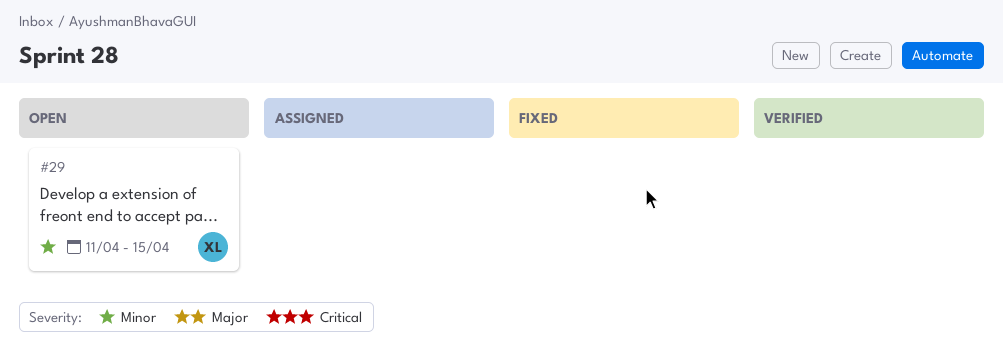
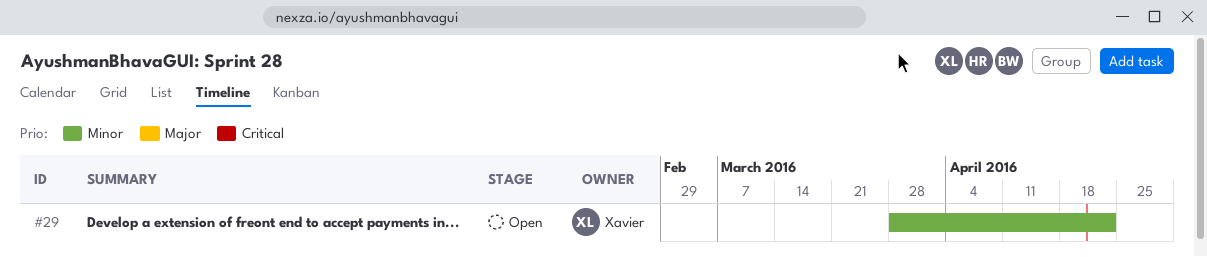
#29, start: Apr 11 -> Mar 28
#29, due: Apr 15 -> Apr 22

